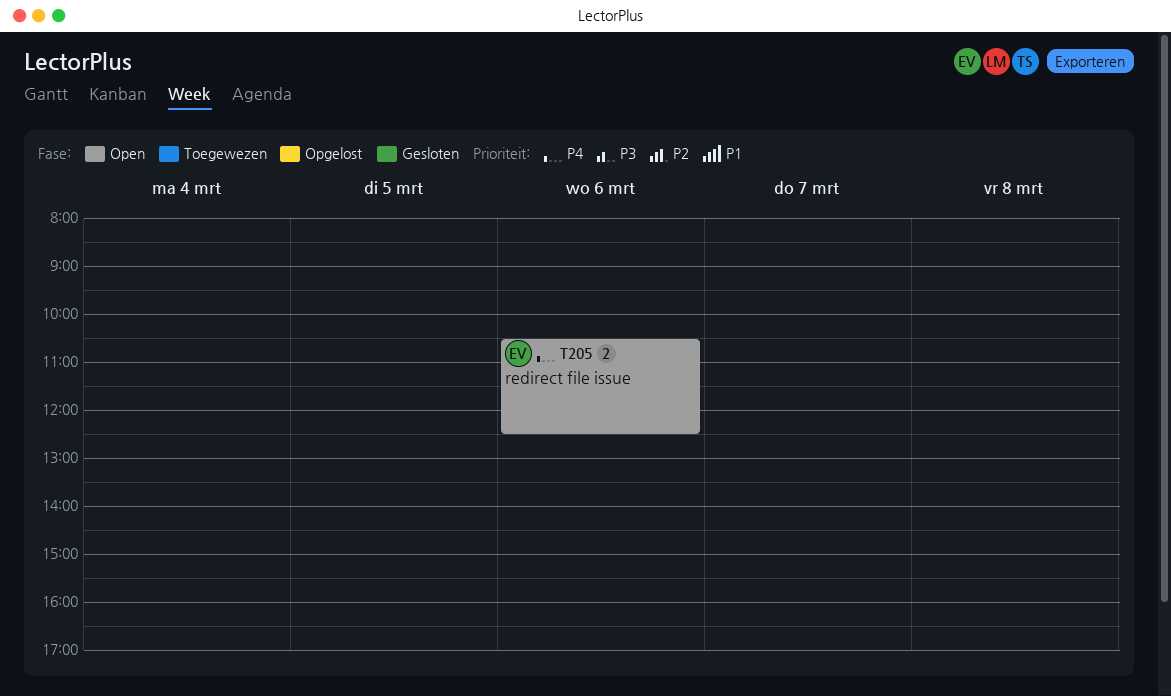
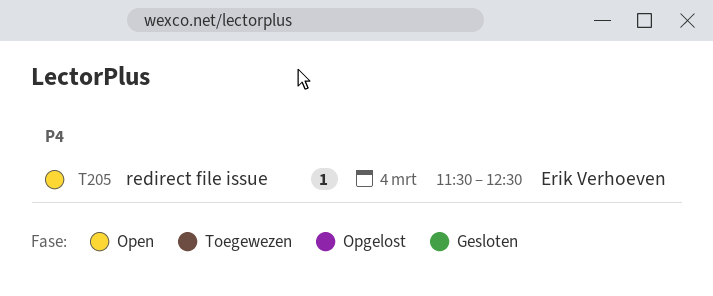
T205, estimate: 2 -> 1
T205, day: Mar 6 -> Mar 4
T205, begins: 10:30 -> 11:30

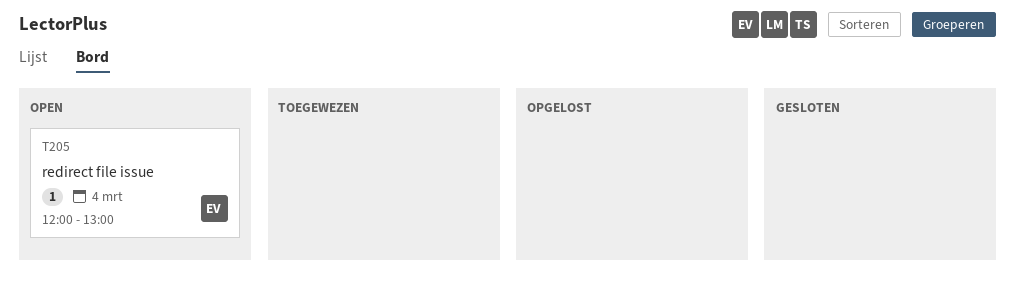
T205, begins: 11:30 -> 12:00
T205, ends: 12:30 -> 13:00

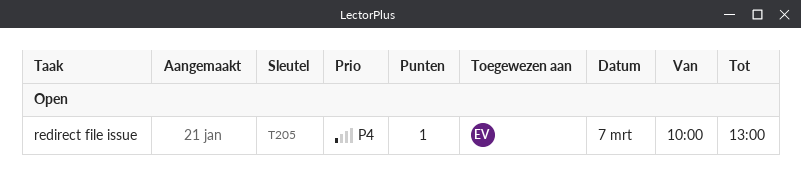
T205, day: Mar 4 -> Mar 7
T205, begins: 12:00 -> 10:00

